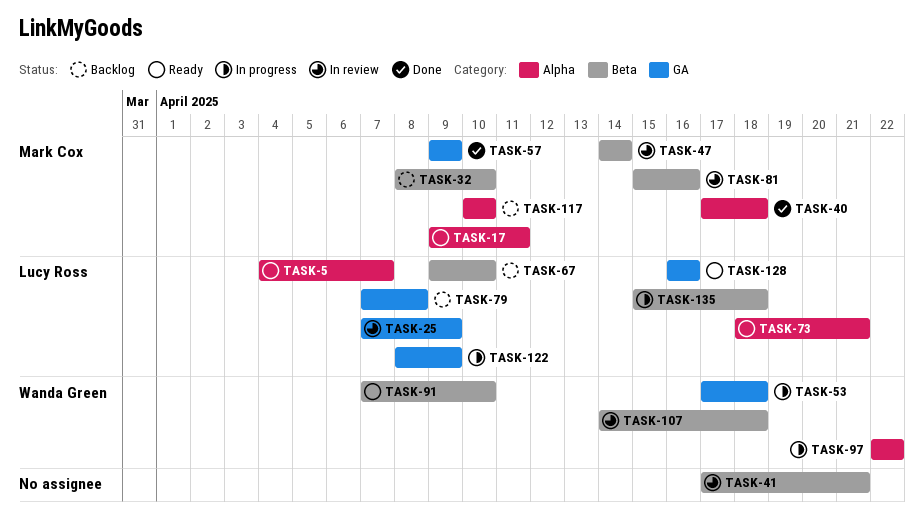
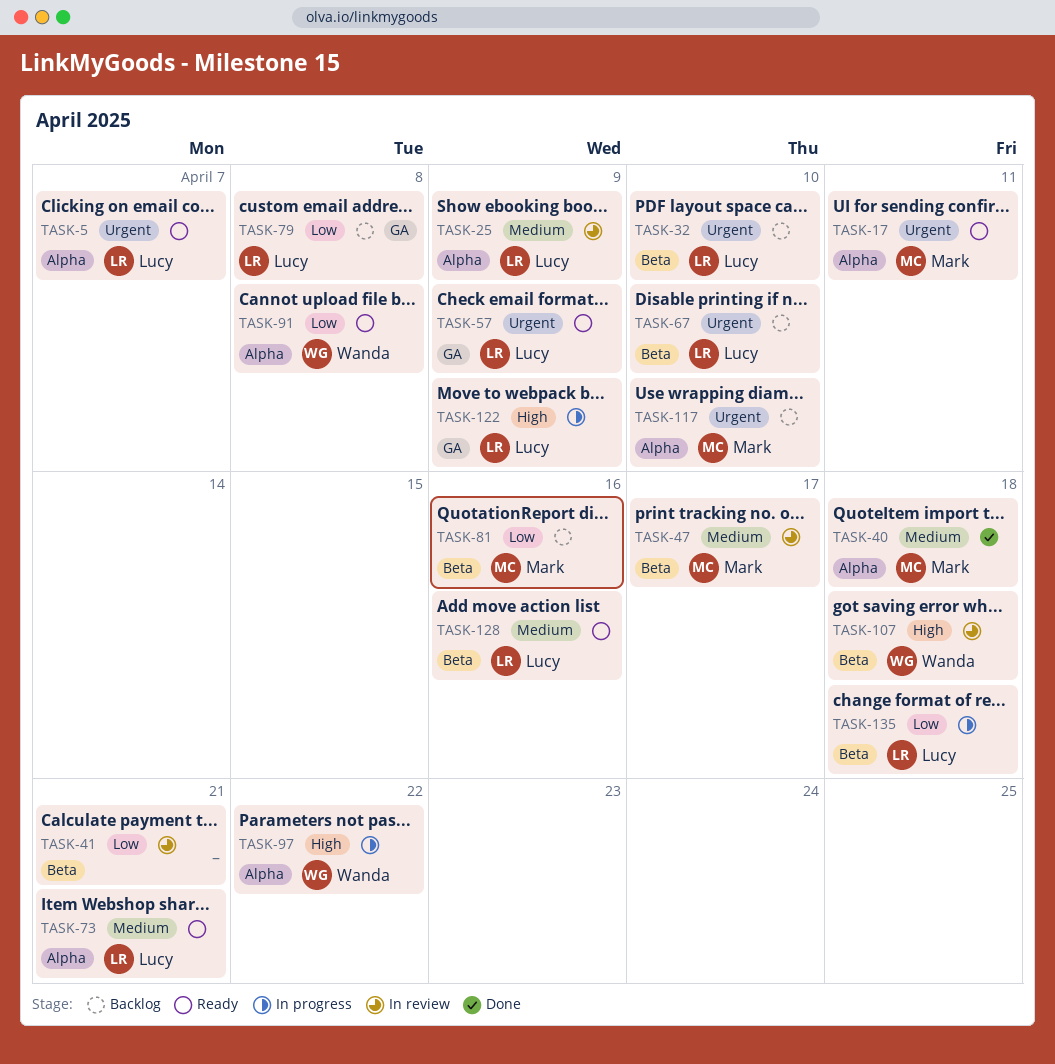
TASK-25, label: GA -> Alpha
TASK-32, owner: Mark Cox -> Lucy Ross
TASK-47, due: Apr 14 -> Apr 17
TASK-53: present -> none
TASK-57, status: Done -> Ready
TASK-57, owner: Mark Cox -> Lucy Ross
TASK-81, status: In review -> Backlog
TASK-91, label: Beta -> Alpha
TASK-91, due: Apr 10 -> Apr 8
TASK-128, label: GA -> Beta

